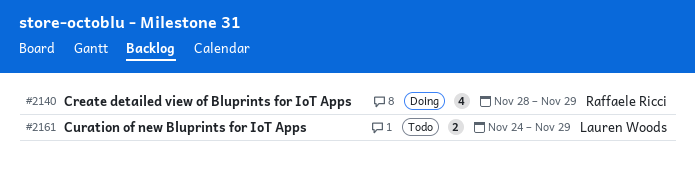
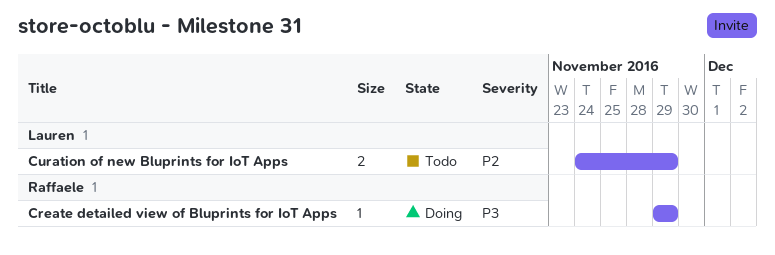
Create detailed view of Bluprints for IoT Apps, estimate: 4 -> 1
Create detailed view of Bluprints for IoT Apps, start: Nov 28 -> Nov 29

